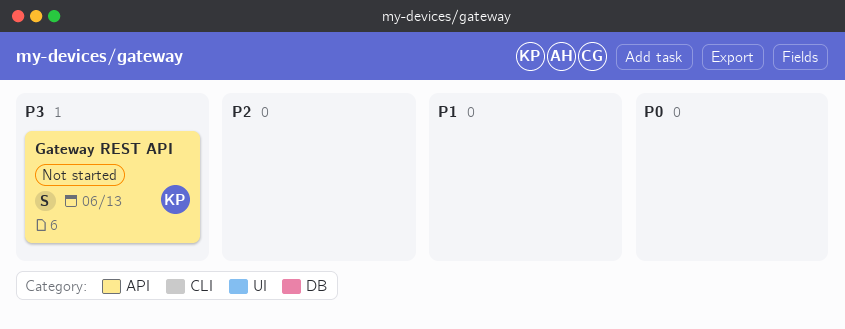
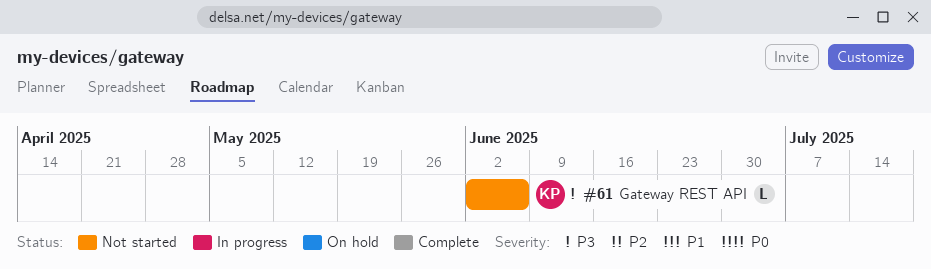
Gateway REST API, estimate: S -> L
Gateway REST API, due: Jun 13 -> Jun 6

